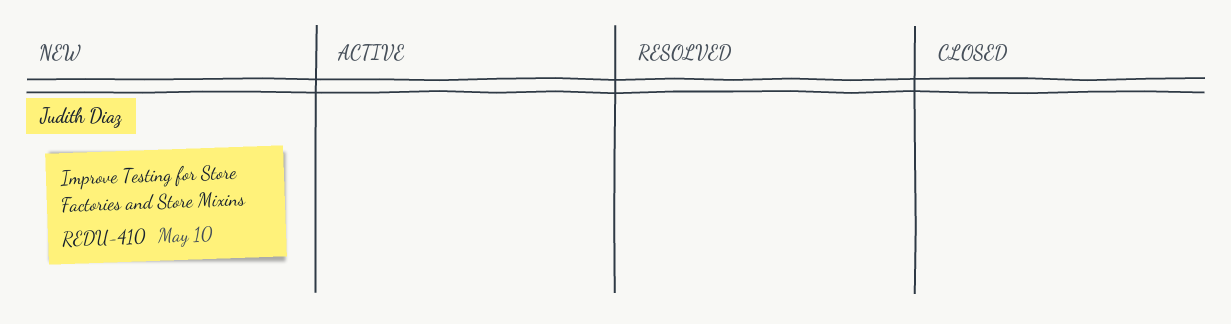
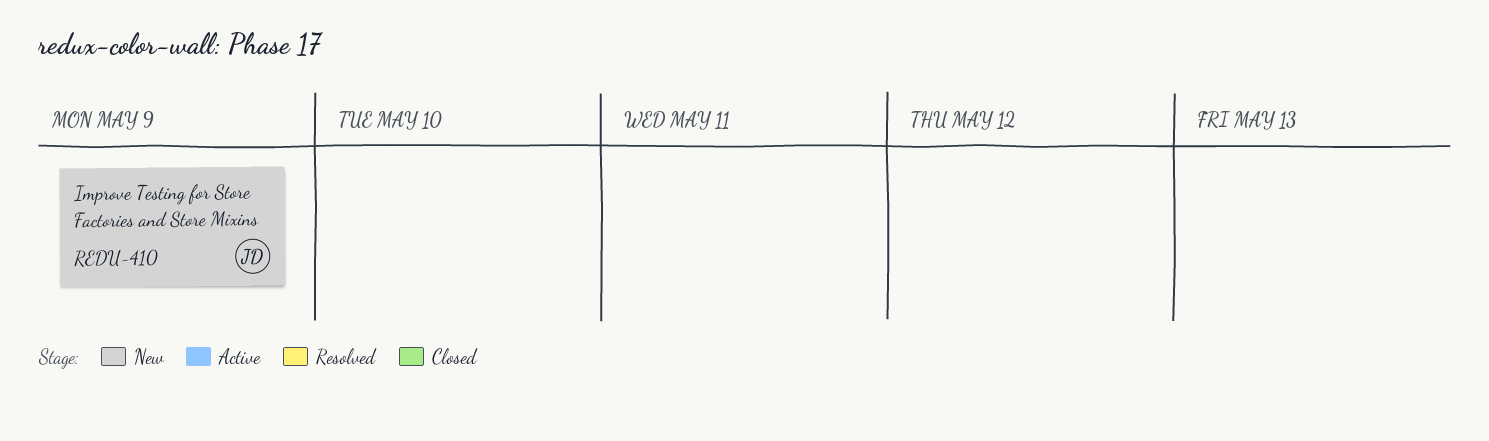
REDU-410, due: May 10 -> May 9

